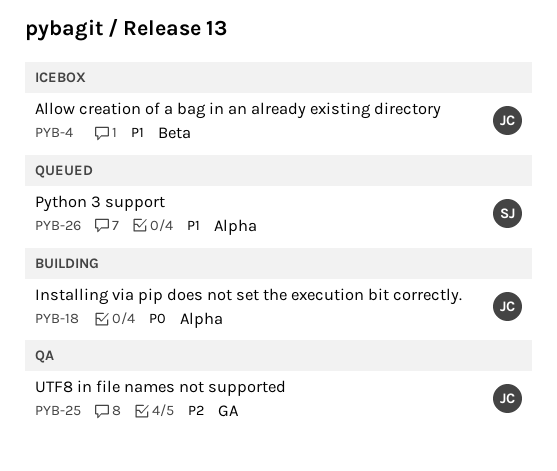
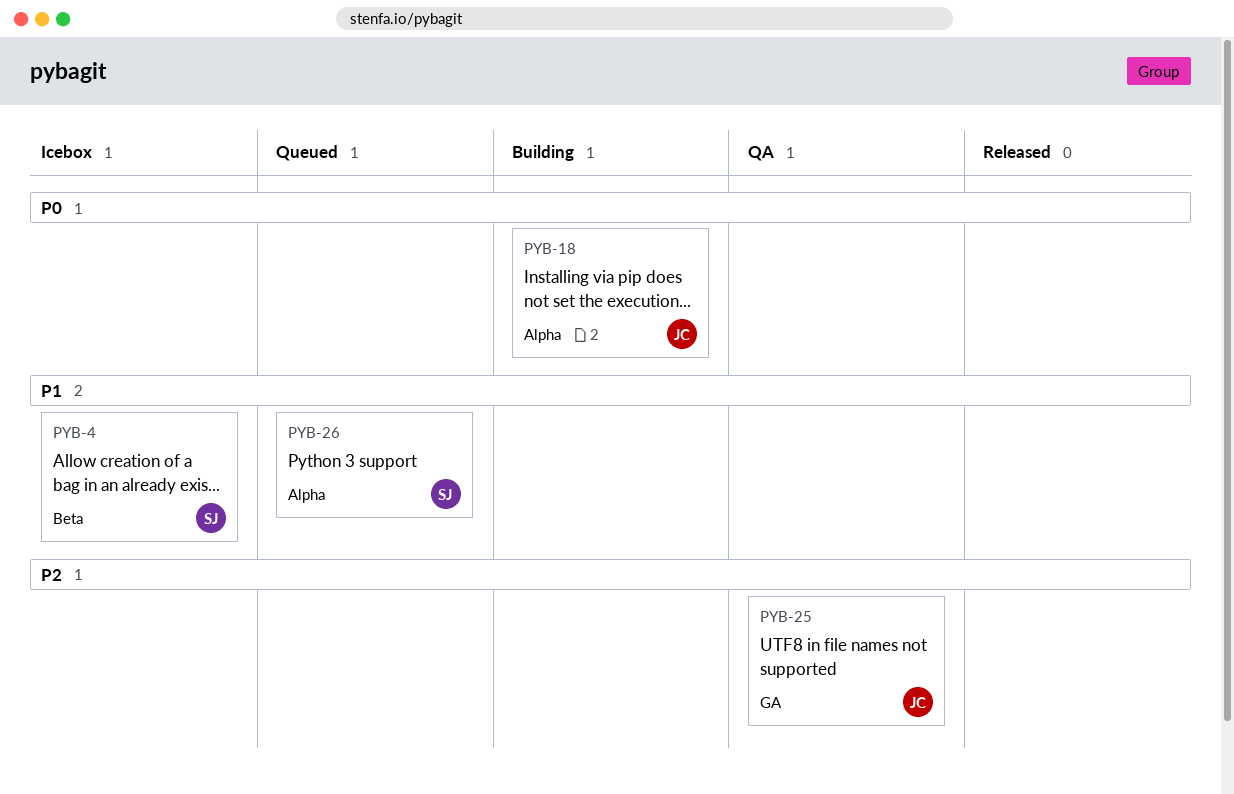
PYB-4, owner: JC -> SJ

